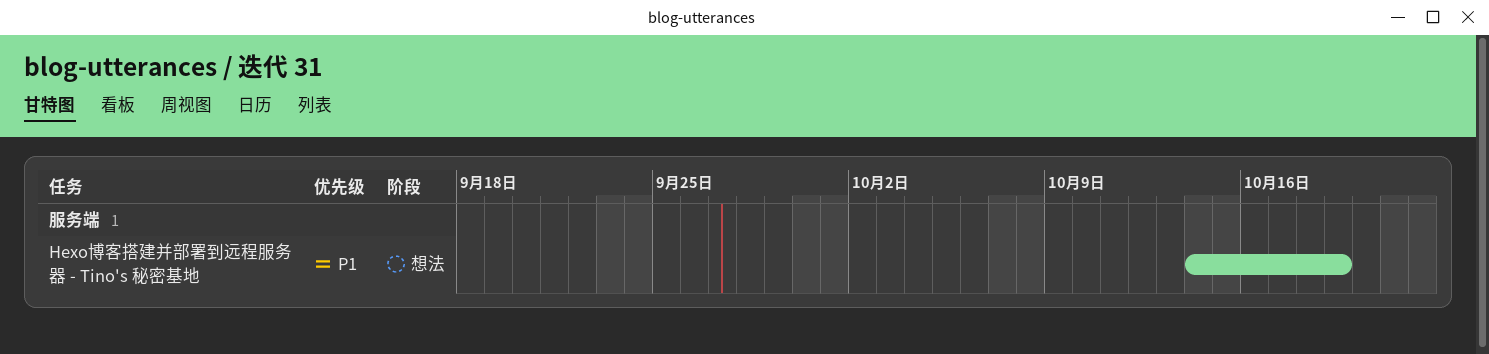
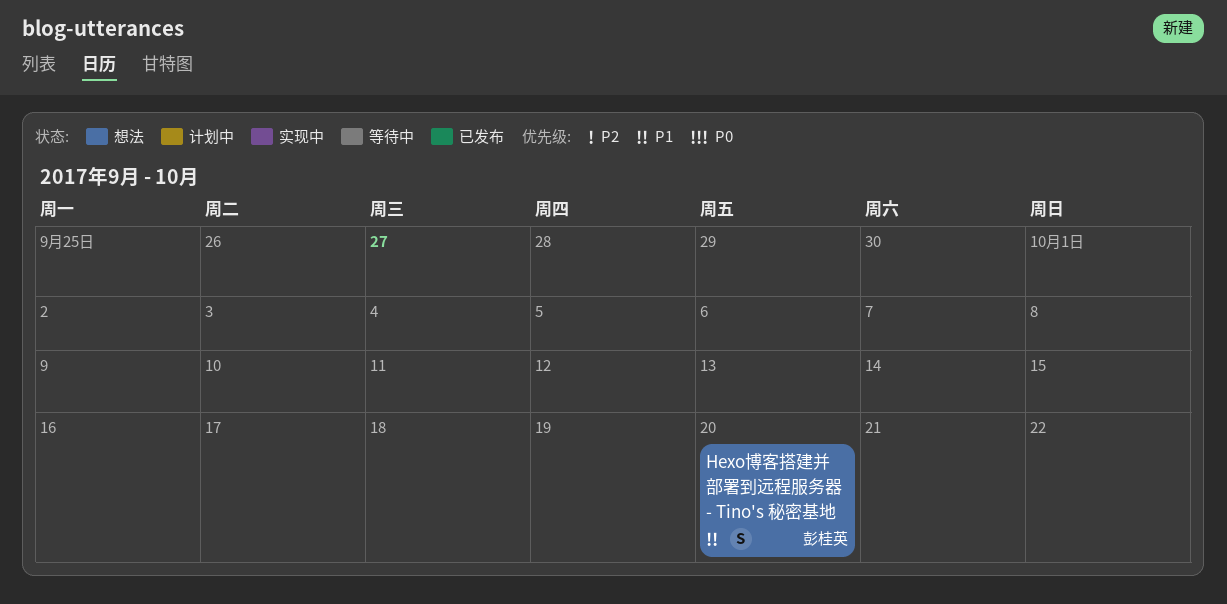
Hexo博客搭建并部署到远程服务器 - Tino's 秘密基地, due: Oct 19 -> Oct 20

